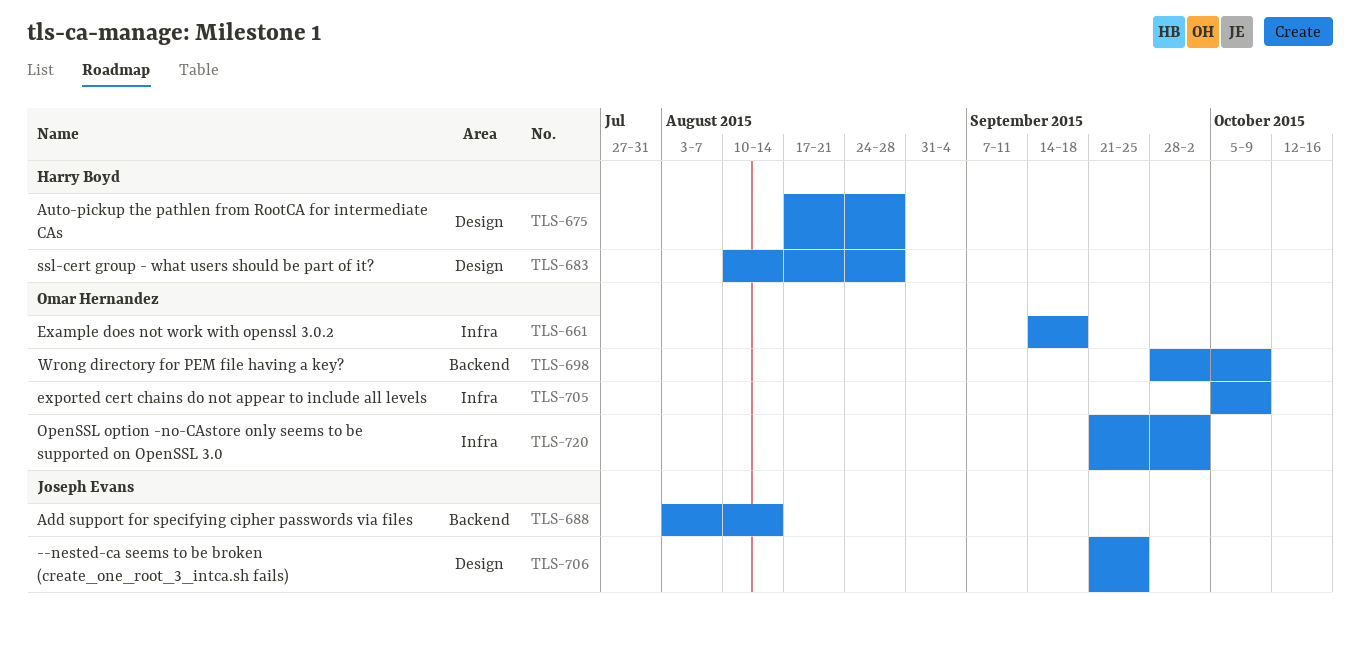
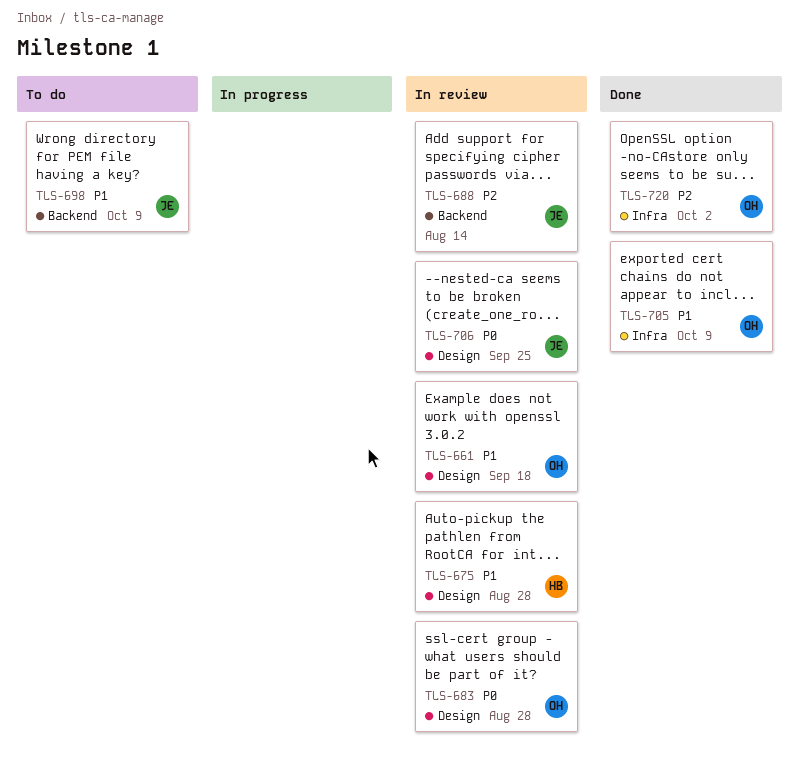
TLS-661, label: Infra -> Design
TLS-683, owner: Harry Boyd -> Omar Hernandez
TLS-698, owner: Omar Hernandez -> Joseph Evans

